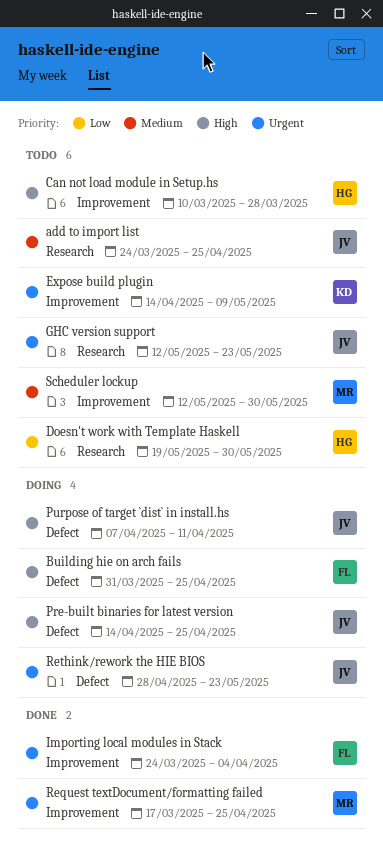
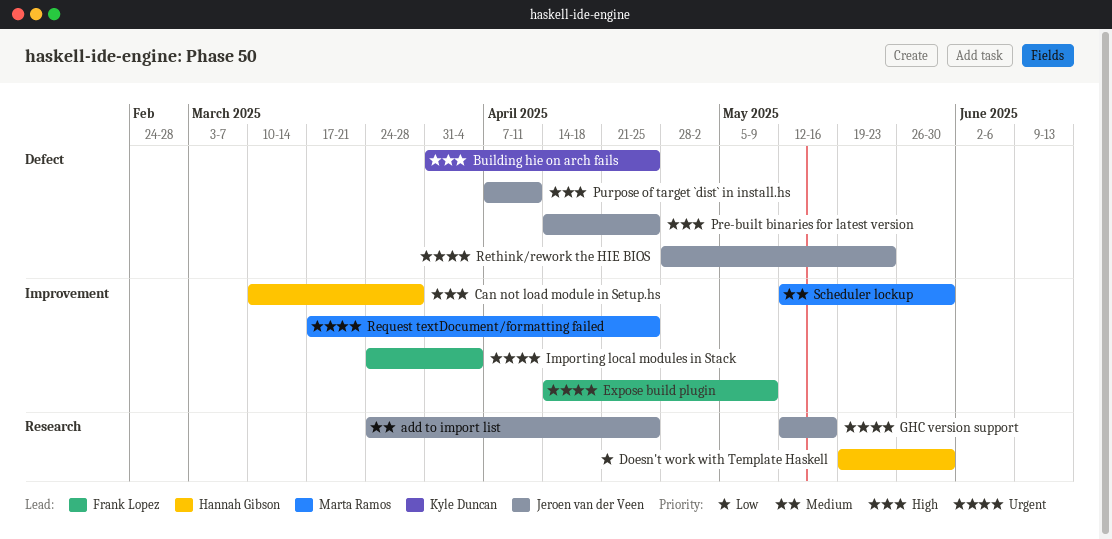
Building hie on arch fails, owner: Frank Lopez -> Kyle Duncan
Expose build plugin, owner: Kyle Duncan -> Frank Lopez
GHC version support, due: May 23 -> May 16

